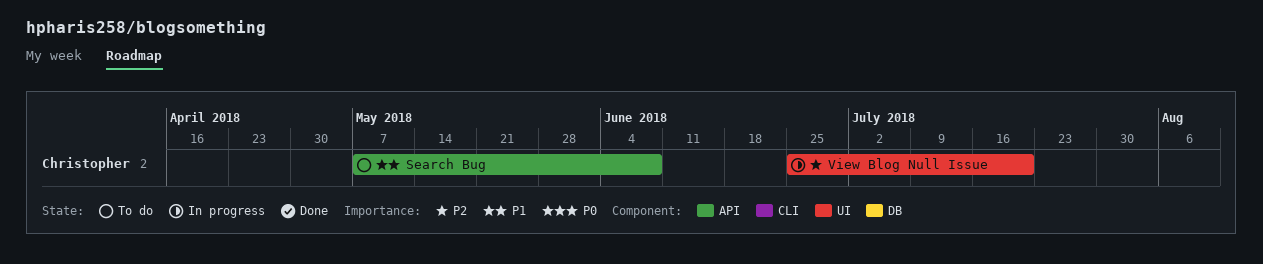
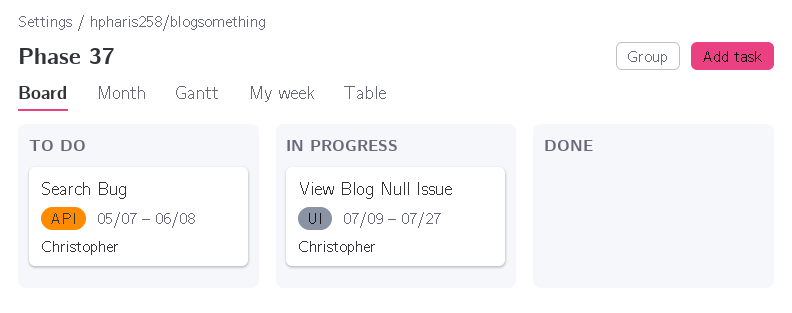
View Blog Null Issue, start: Jun 25 -> Jul 9
View Blog Null Issue, due: Jul 20 -> Jul 27

